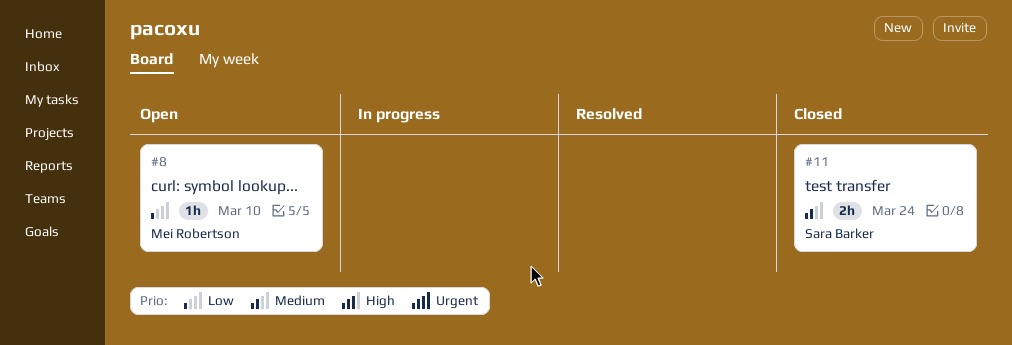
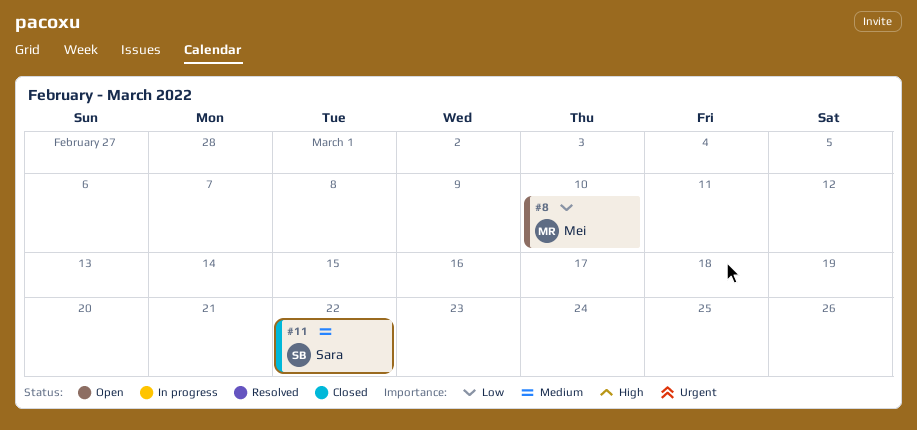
#11, due: Mar 24 -> Mar 22

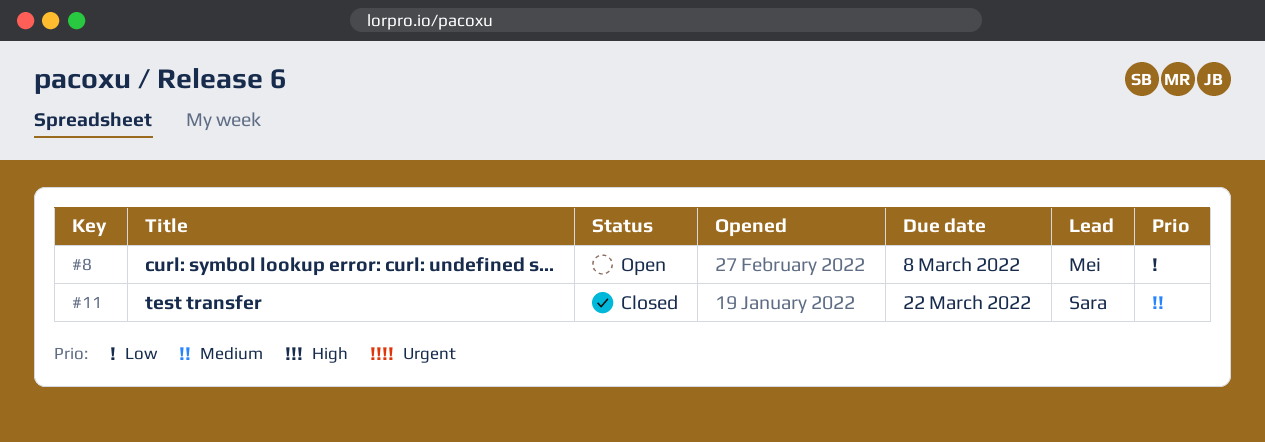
#8, due: Mar 10 -> Mar 8

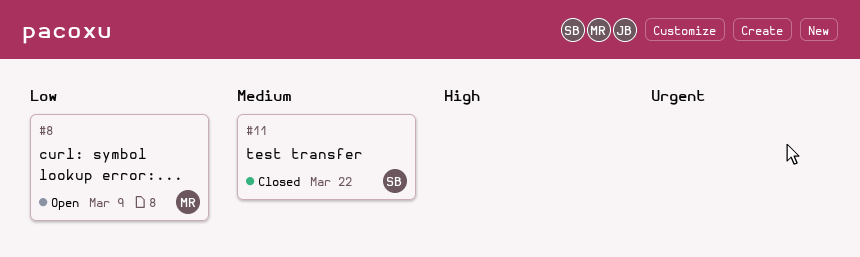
#8, due: Mar 8 -> Mar 9

